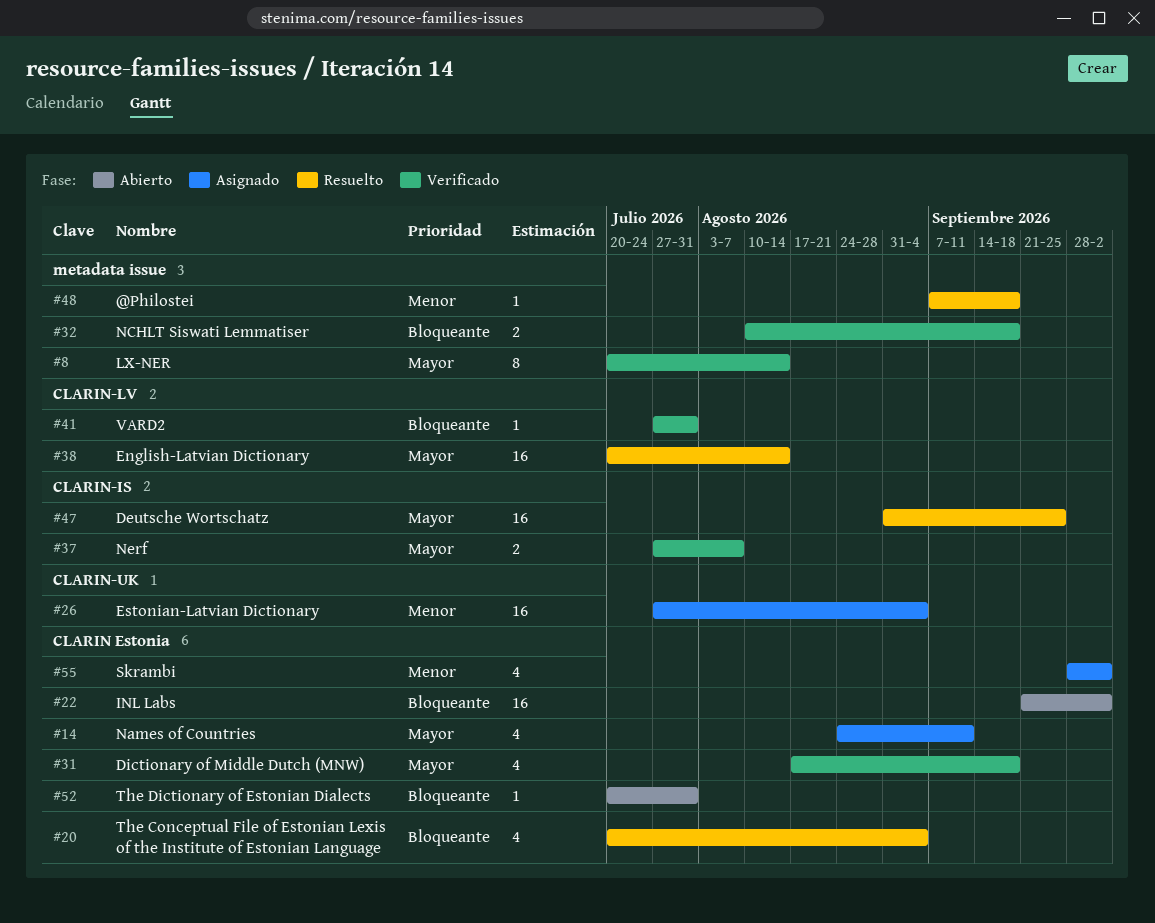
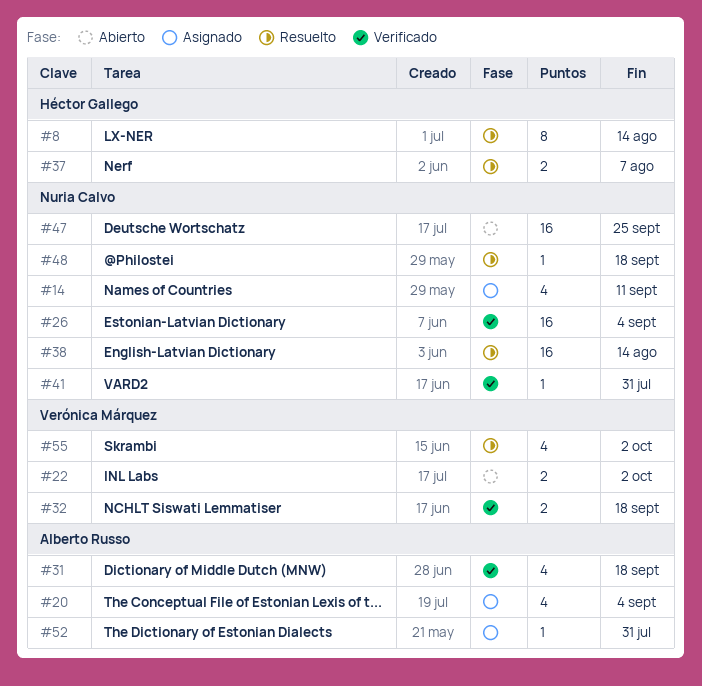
#8, status: Verificado -> Resuelto
#20, status: Resuelto -> Asignado
#22, estimate: 16 -> 2
#26, status: Asignado -> Verificado
#37, status: Verificado -> Resuelto
#47, status: Resuelto -> Abierto
#52, status: Abierto -> Asignado
#55, status: Asignado -> Resuelto

